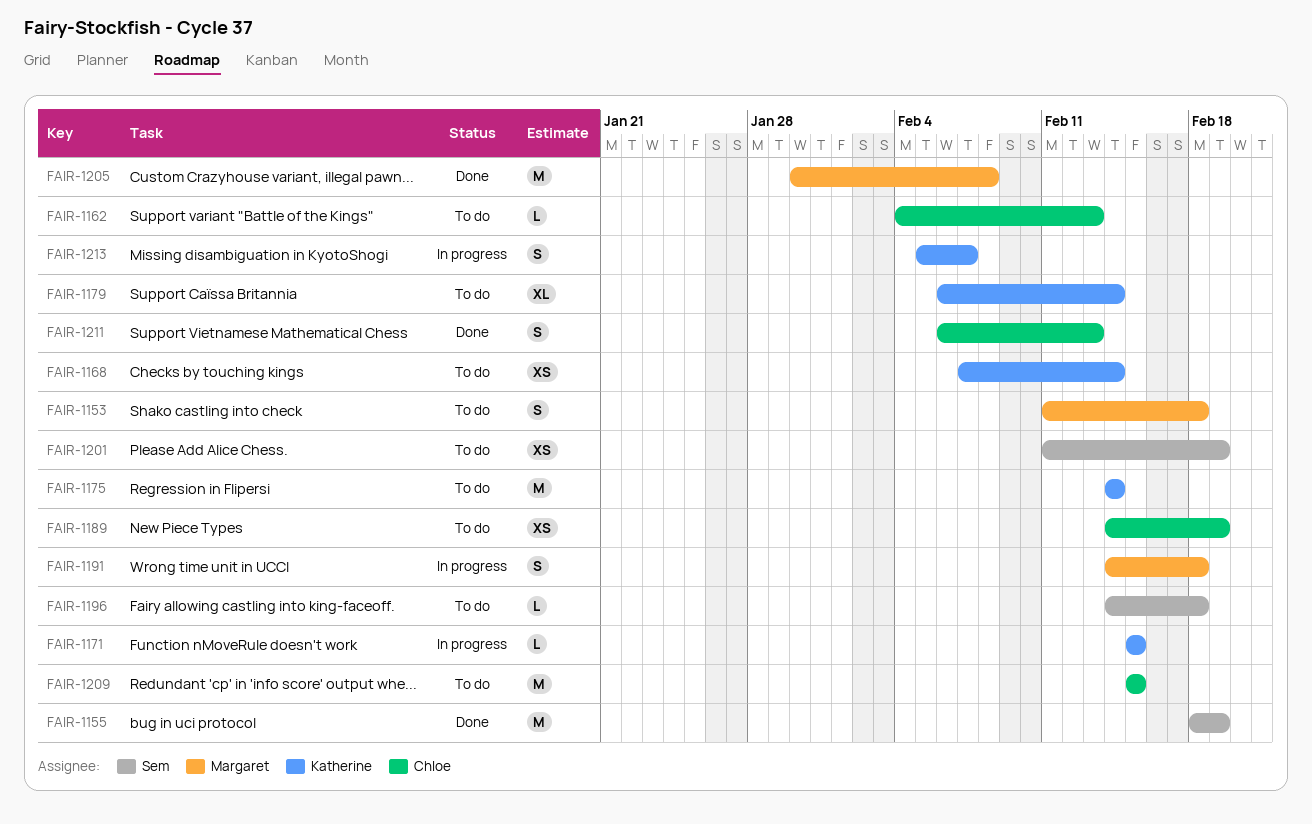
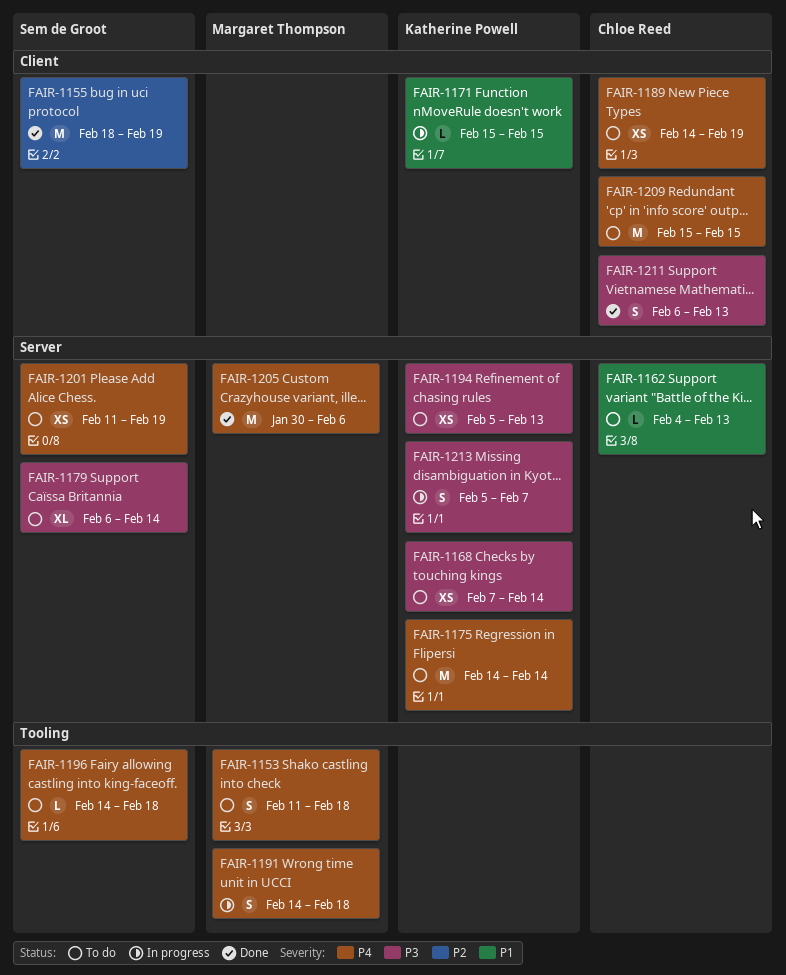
FAIR-1179, owner: Katherine Powell -> Sem de Groot
FAIR-1194: none -> present
FAIR-1205, due: Feb 8 -> Feb 6

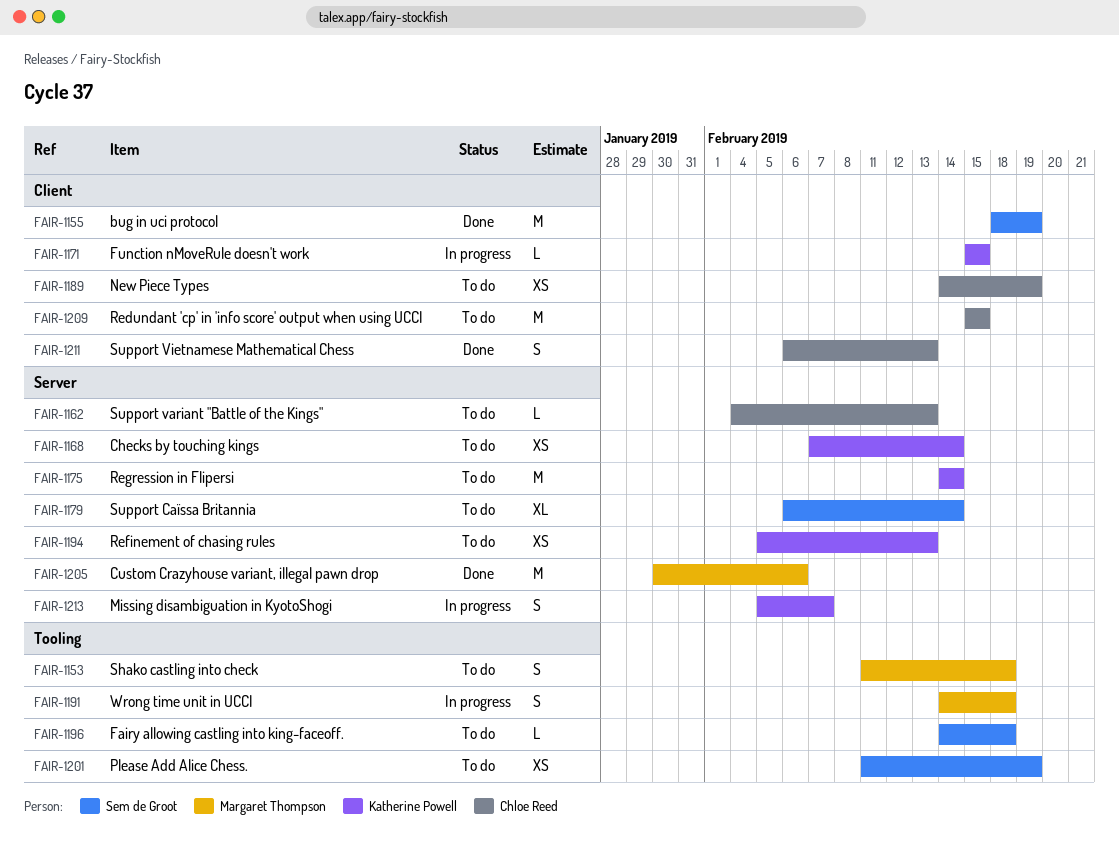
FAIR-1201, label: Server -> Tooling

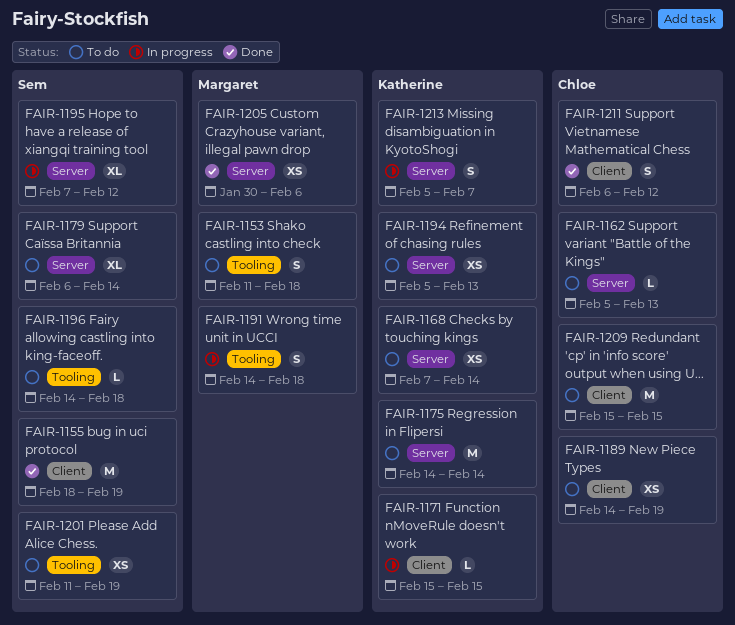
FAIR-1162, start: Feb 4 -> Feb 5
FAIR-1195: none -> present
FAIR-1205, estimate: M -> XS
FAIR-1211, due: Feb 13 -> Feb 12

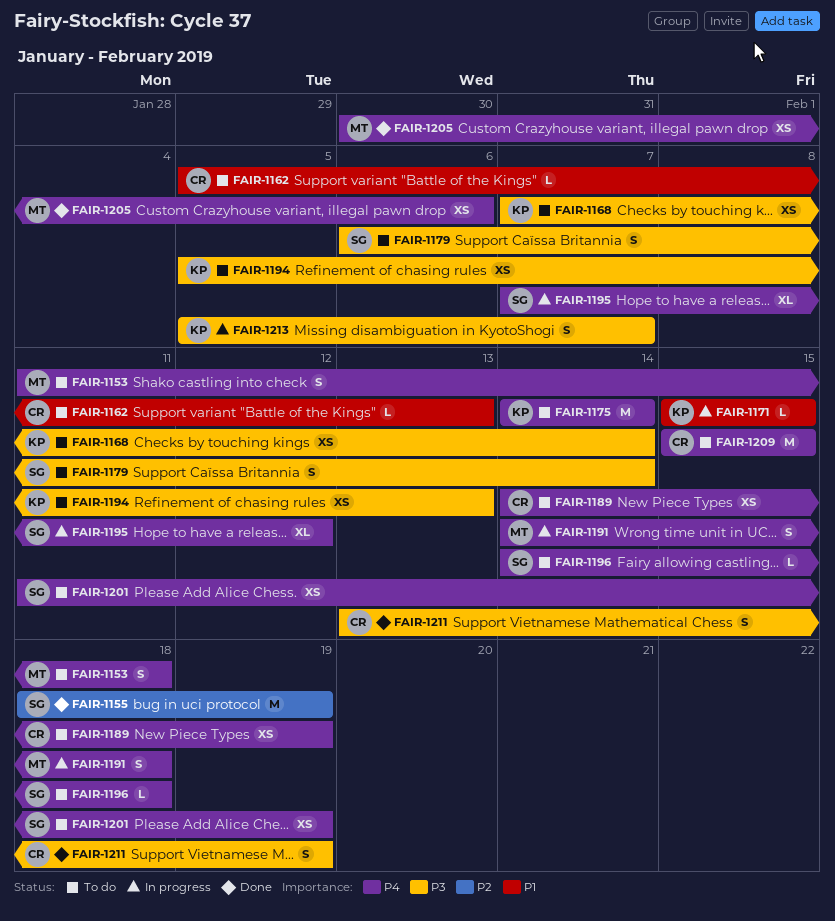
FAIR-1179, estimate: XL -> S
FAIR-1211, start: Feb 6 -> Feb 13
FAIR-1211, due: Feb 12 -> Feb 19

